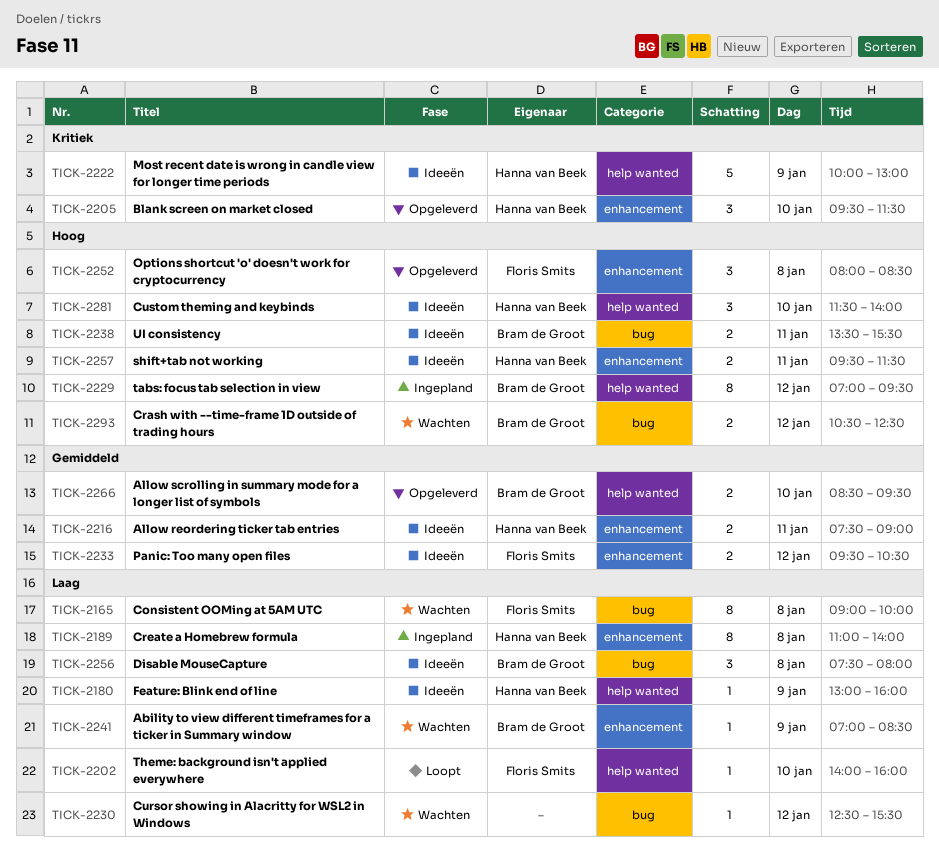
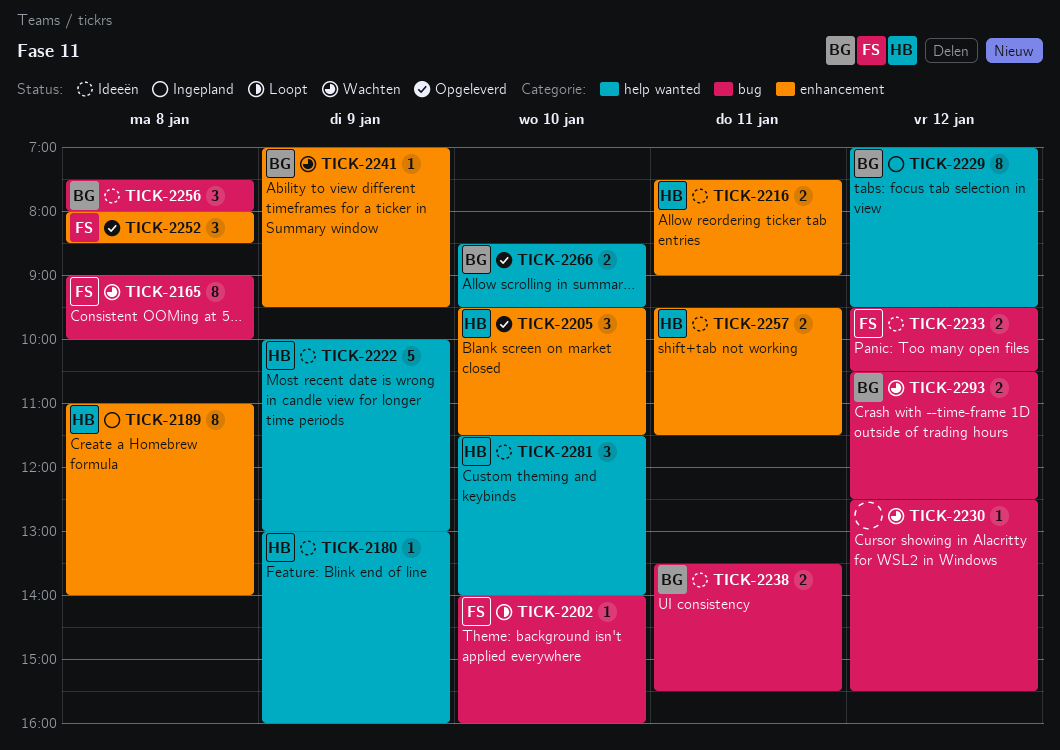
TICK-2202, label: help wanted -> bug
TICK-2233, label: enhancement -> bug
TICK-2241, ends: 08:30 -> 09:30

